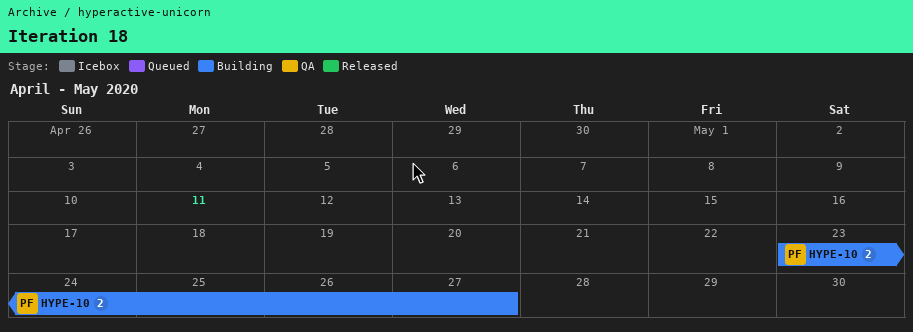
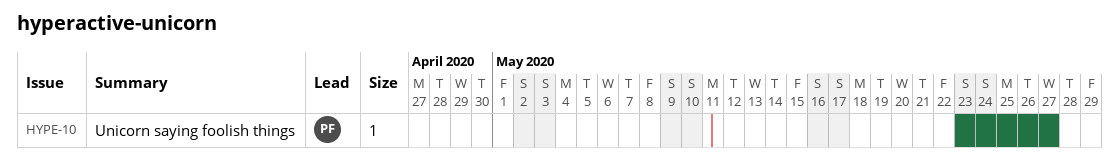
HYPE-10, estimate: 2 -> 1

